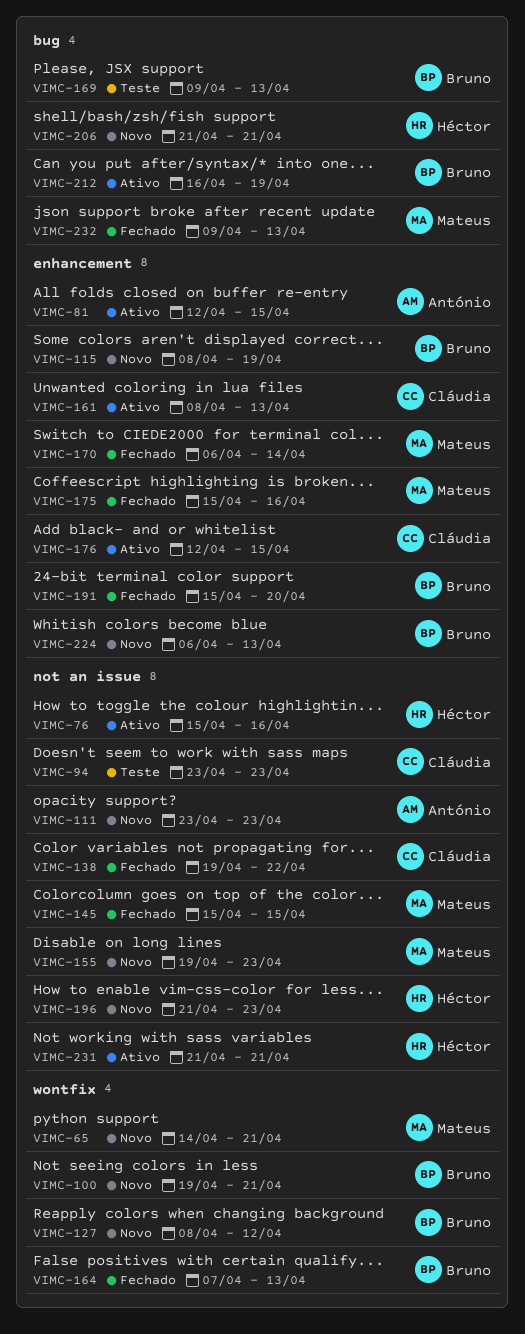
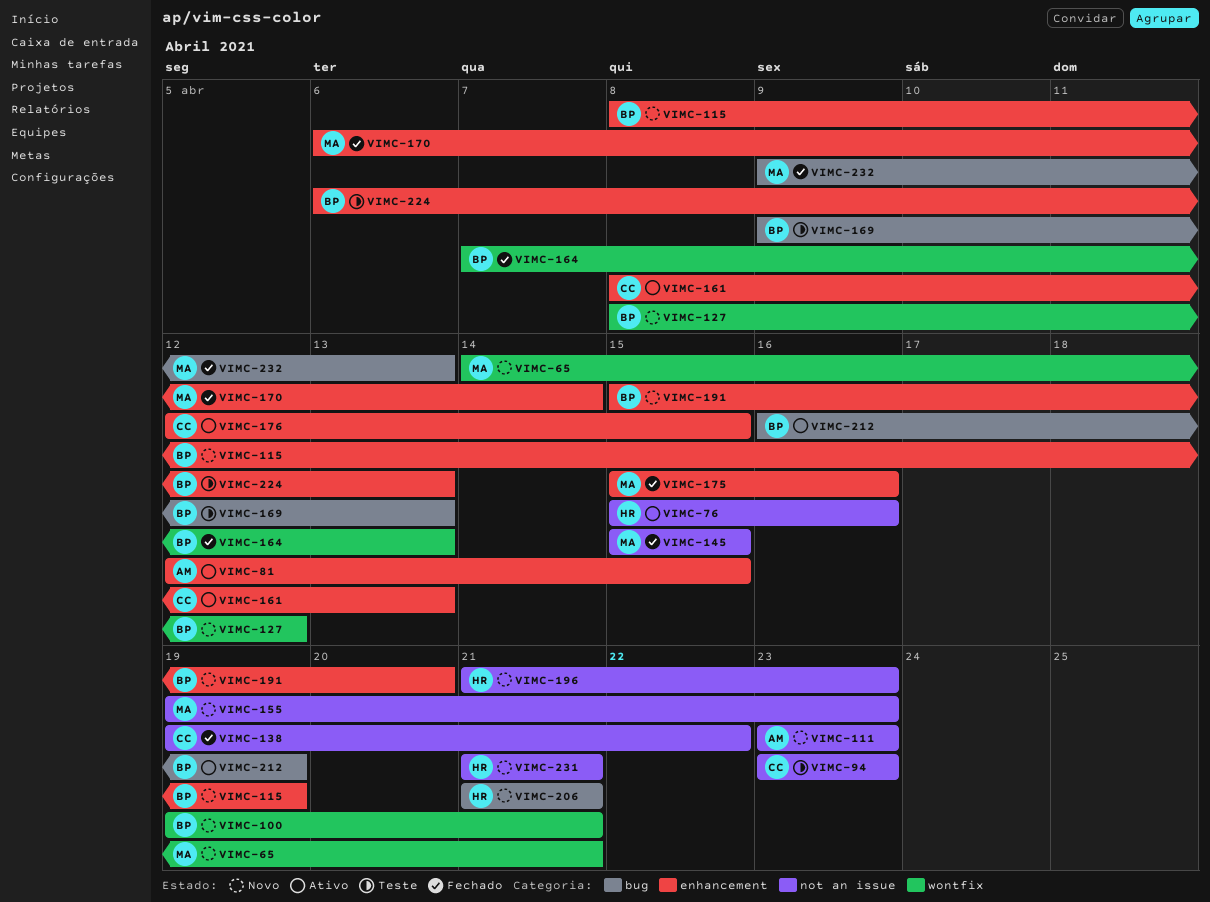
VIMC-191, status: Fechado -> Novo
VIMC-224, status: Novo -> Teste
VIMC-231, status: Ativo -> Novo

